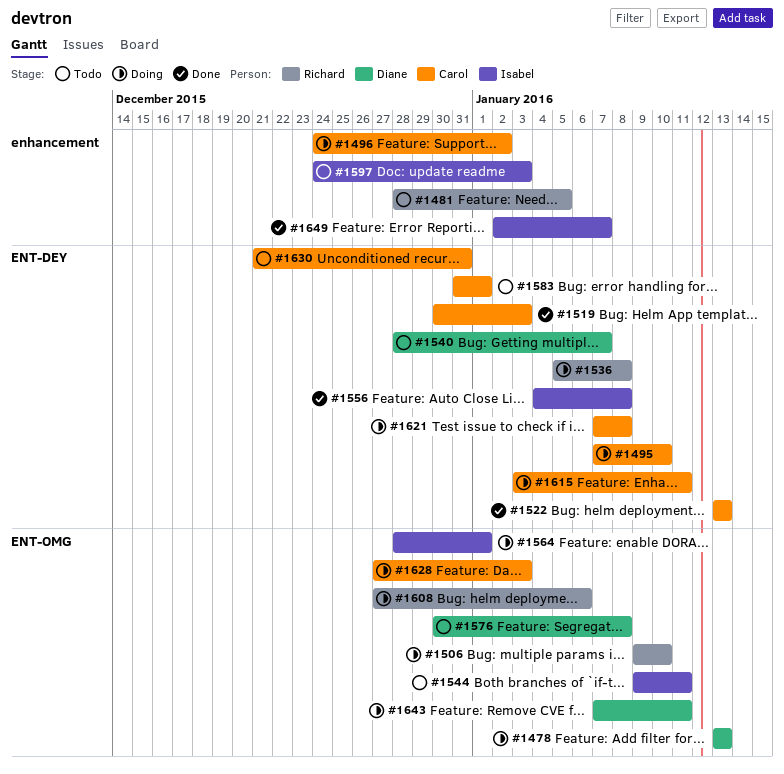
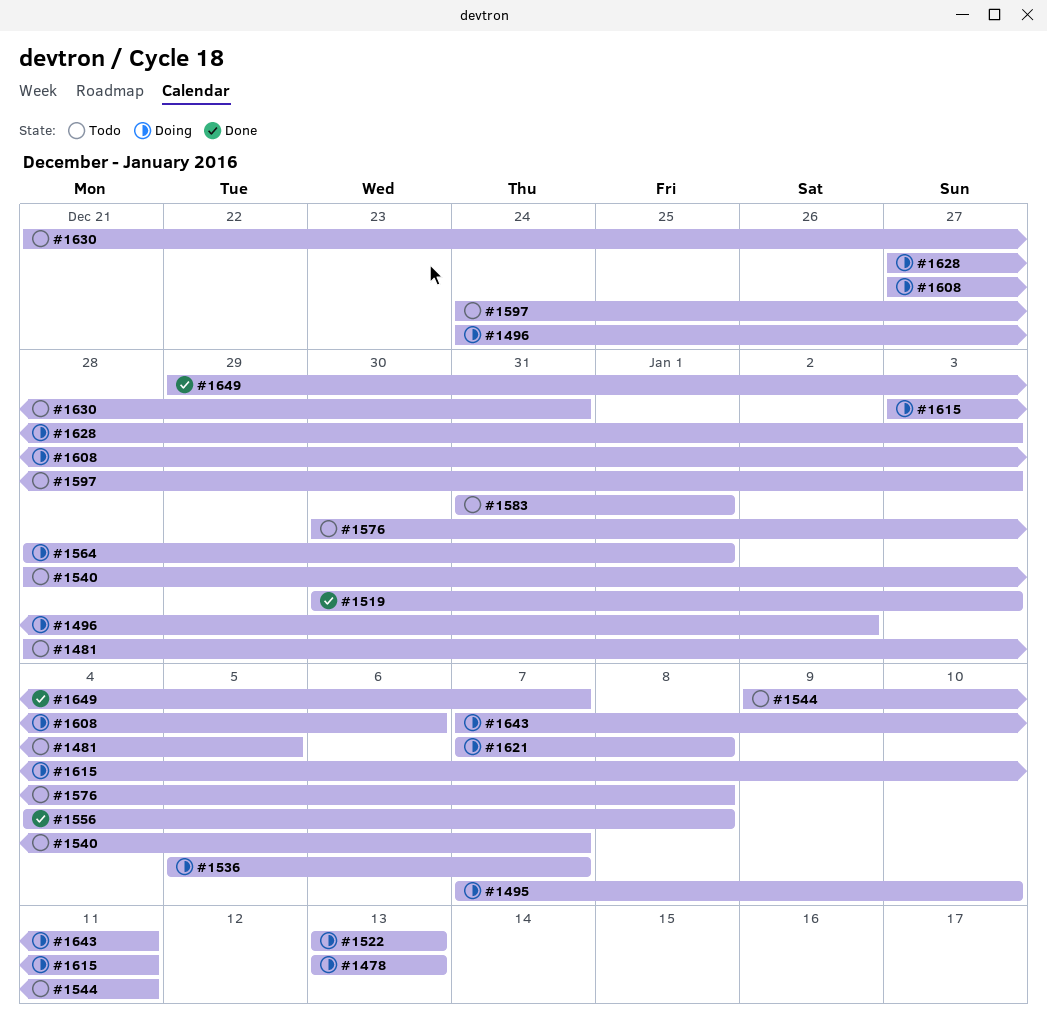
#1506: present -> none
#1522, status: Done -> Doing
#1536, due: Jan 8 -> Jan 7
#1649, start: Jan 2 -> Dec 29

